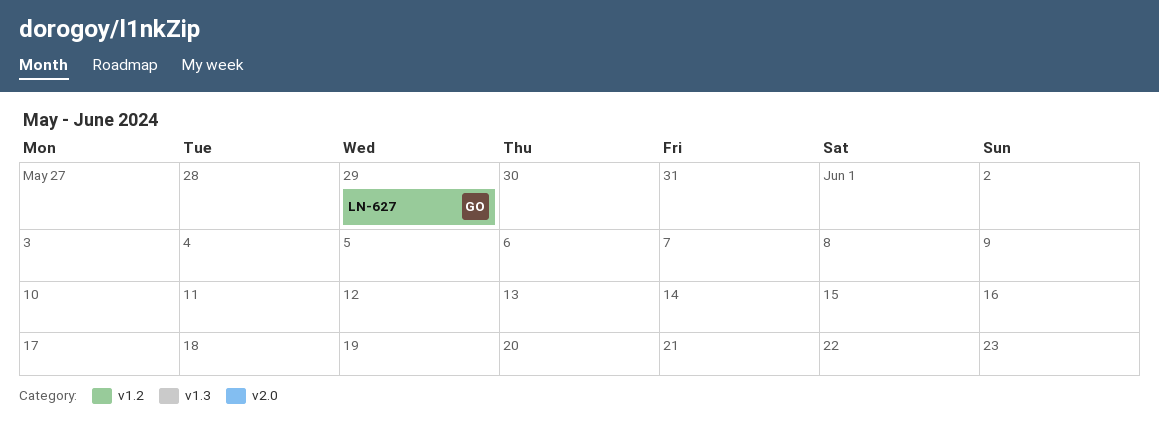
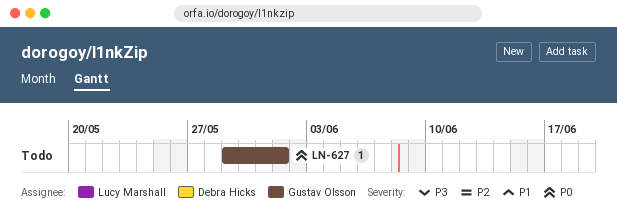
LN-627, due: May 29 -> Jun 1

